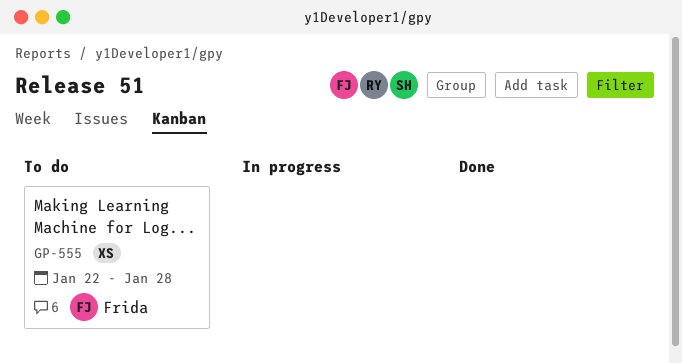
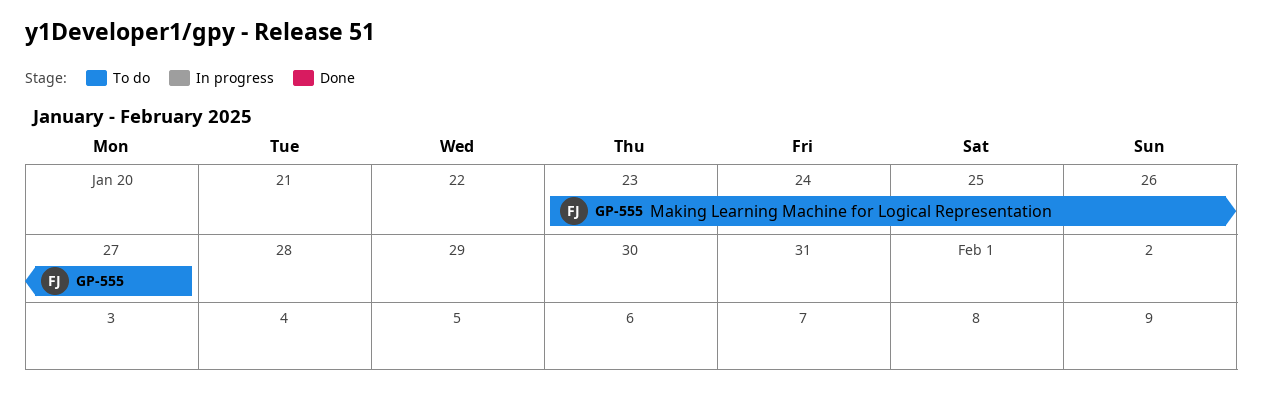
GP-555, start: Jan 22 -> Jan 23
GP-555, due: Jan 28 -> Jan 27

